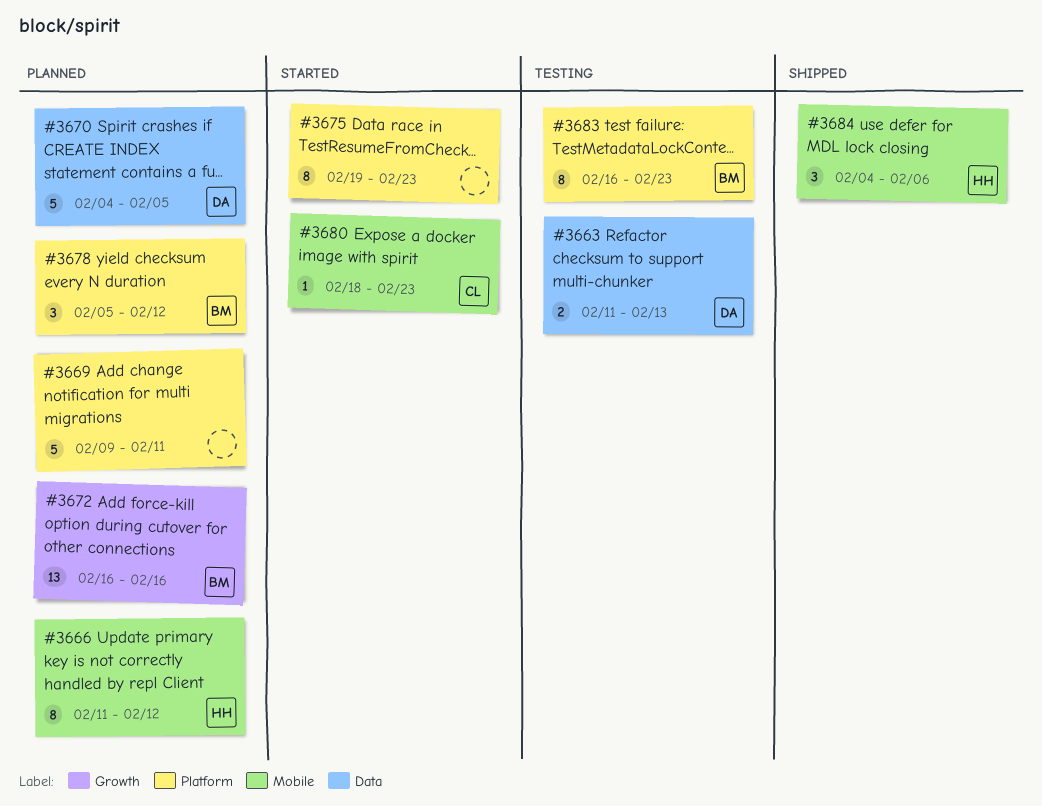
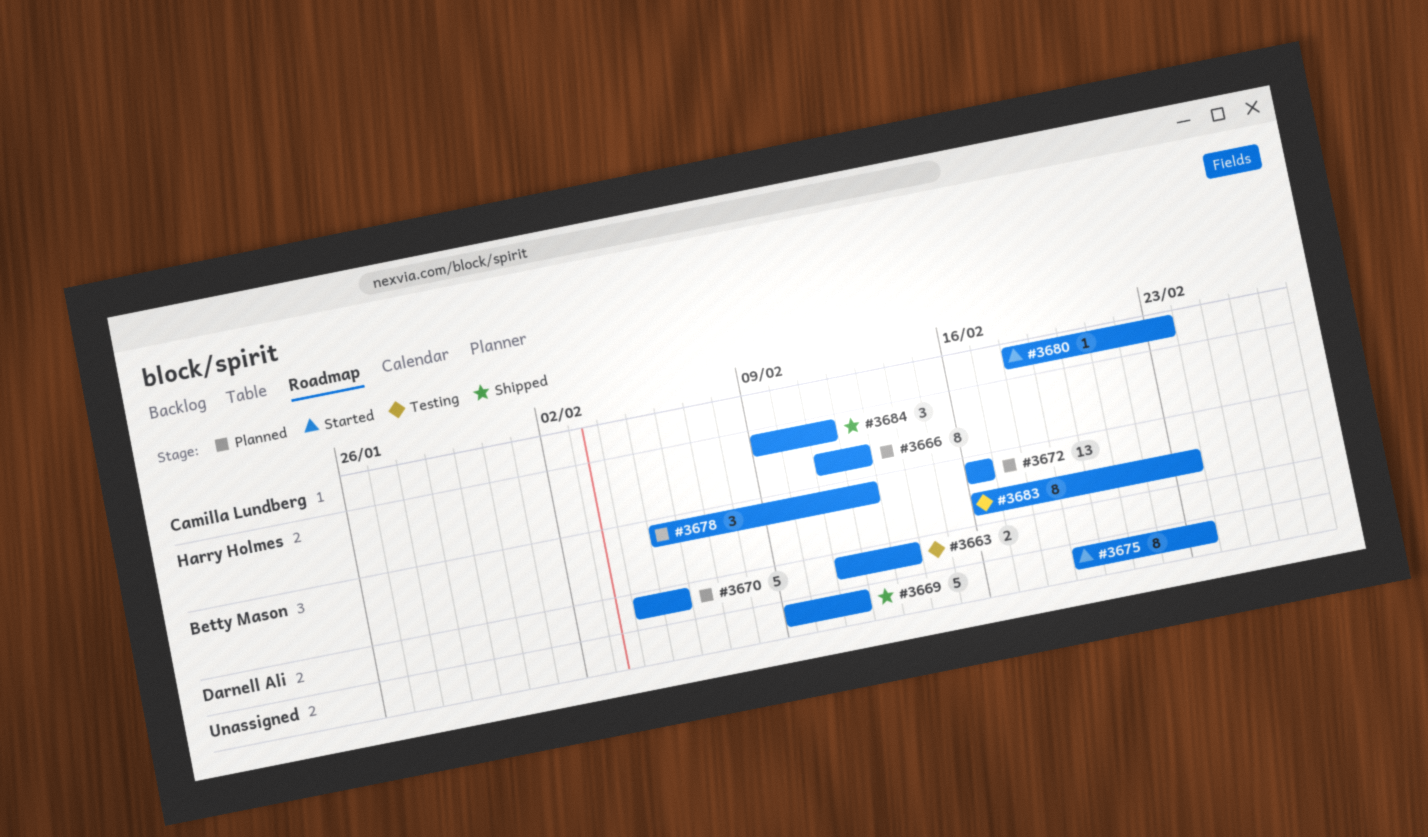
#3669, status: Planned -> Shipped
#3684, start: Feb 4 -> Feb 9
#3684, due: Feb 6 -> Feb 11

